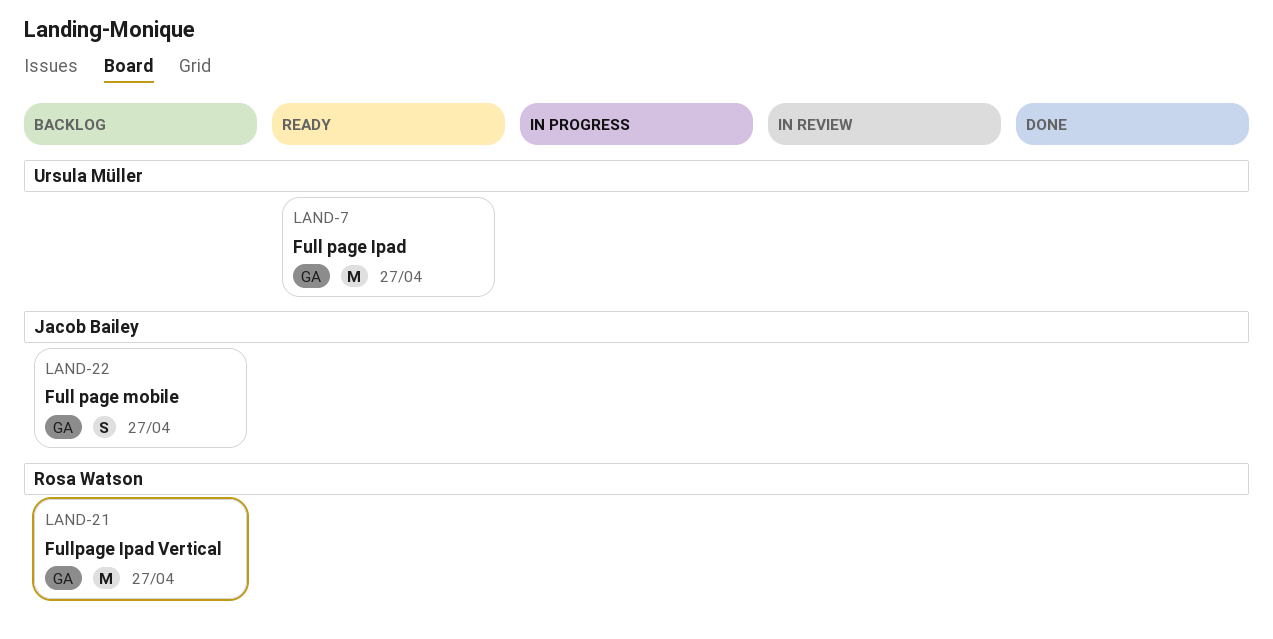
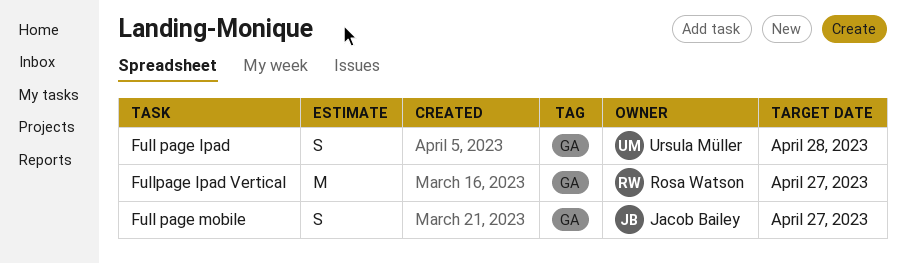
Full page Ipad, estimate: M -> S
Full page Ipad, due: Apr 27 -> Apr 28

